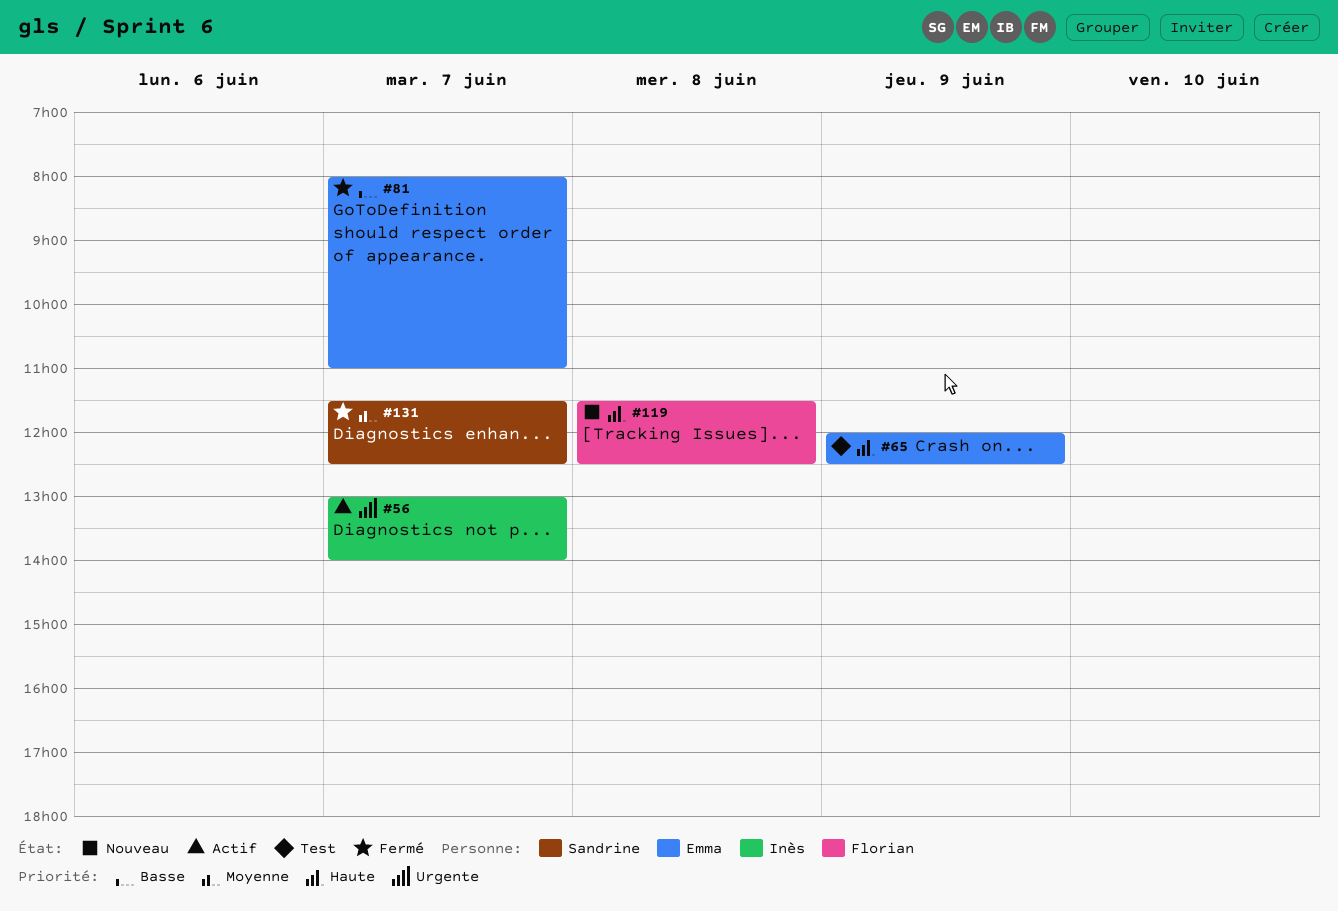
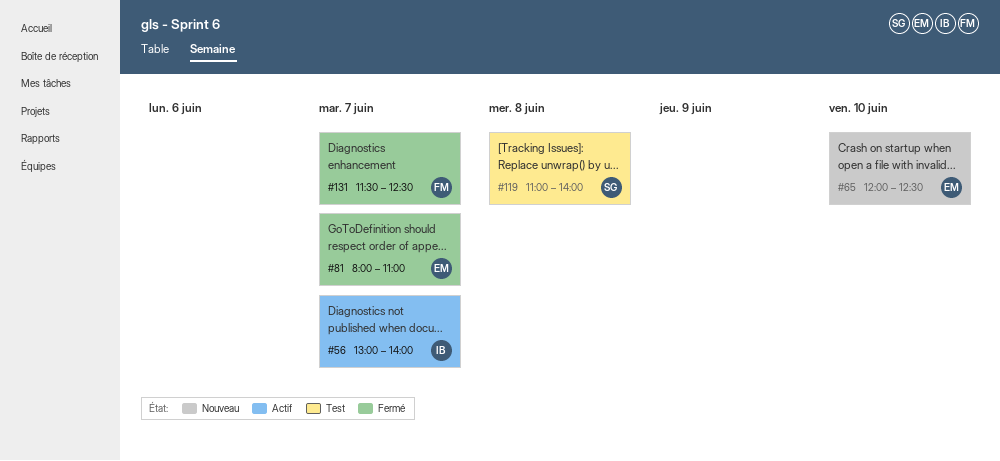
#65, status: Test -> Nouveau
#65, day: Jun 9 -> Jun 10
#119, status: Nouveau -> Test
#119, owner: Florian -> Sandrine
#119, begins: 11:30 -> 11:00
#119, ends: 12:30 -> 14:00
#131, owner: Sandrine -> Florian

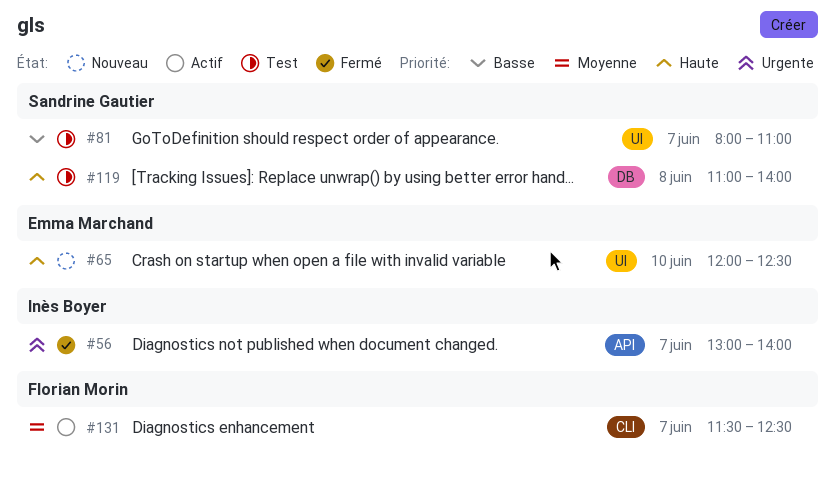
#56, status: Actif -> Fermé
#81, status: Fermé -> Test
#81, owner: Emma Marchand -> Sandrine Gautier
#131, status: Fermé -> Actif

